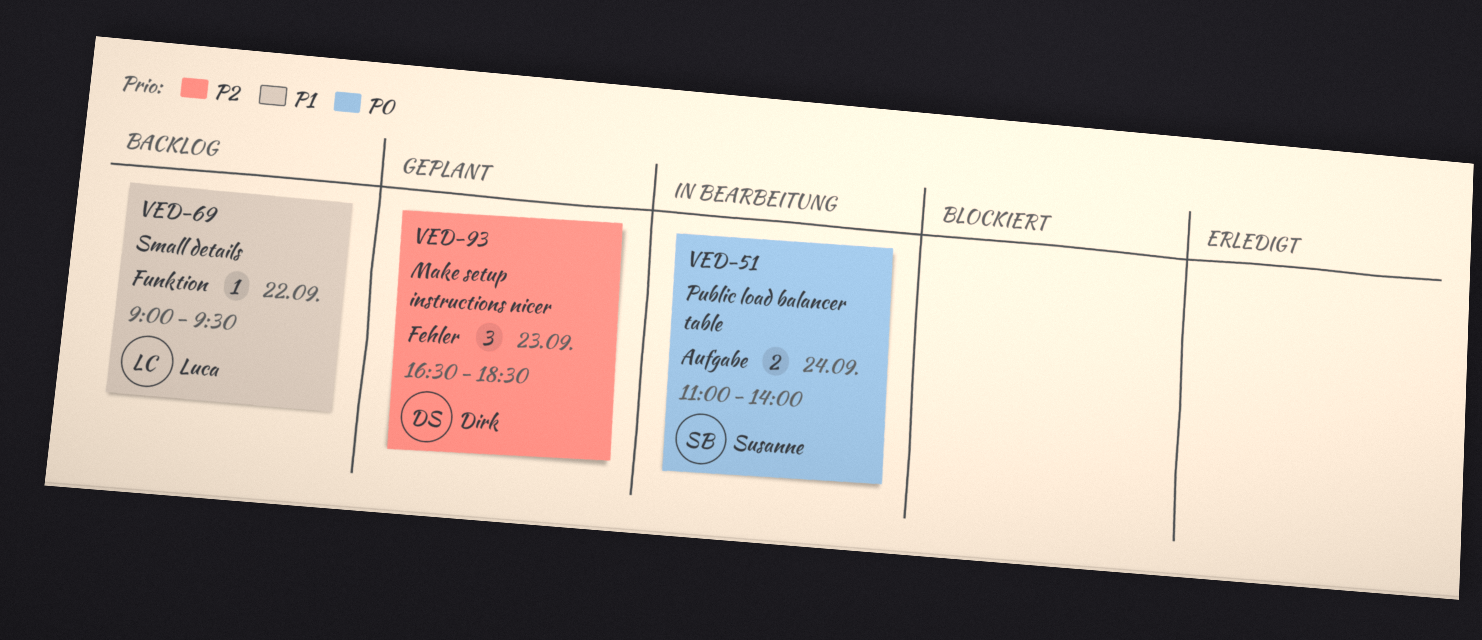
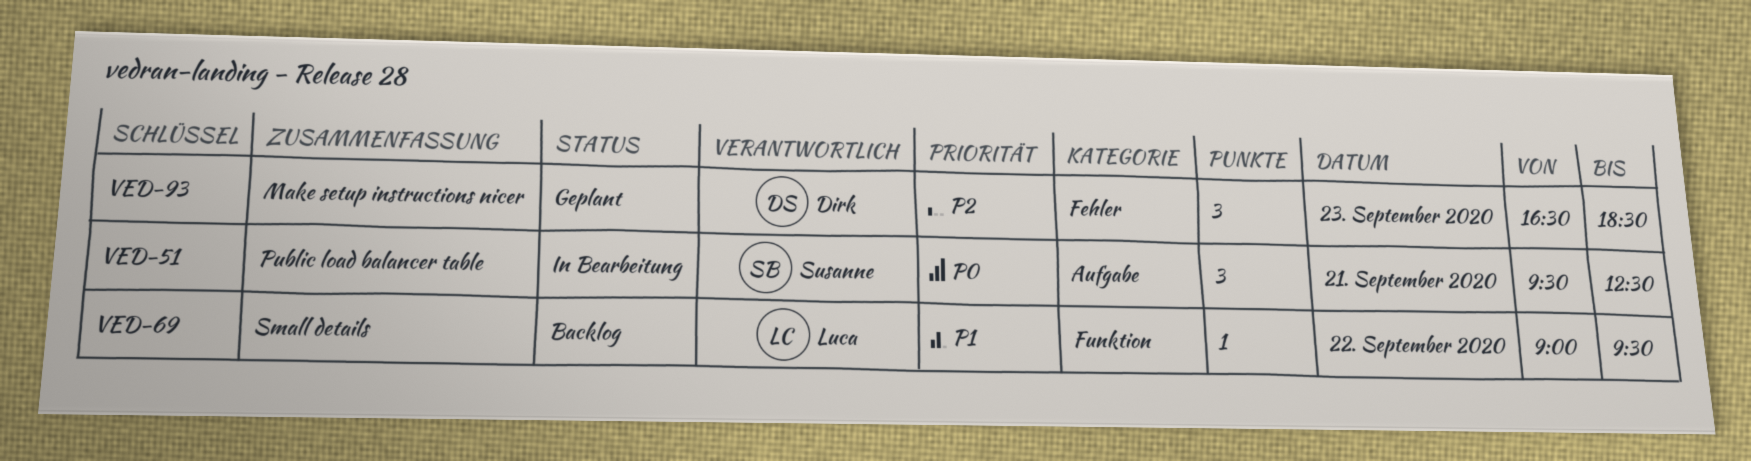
VED-51, estimate: 2 -> 3
VED-51, day: Sep 24 -> Sep 21
VED-51, begins: 11:00 -> 09:30
VED-51, ends: 14:00 -> 12:30

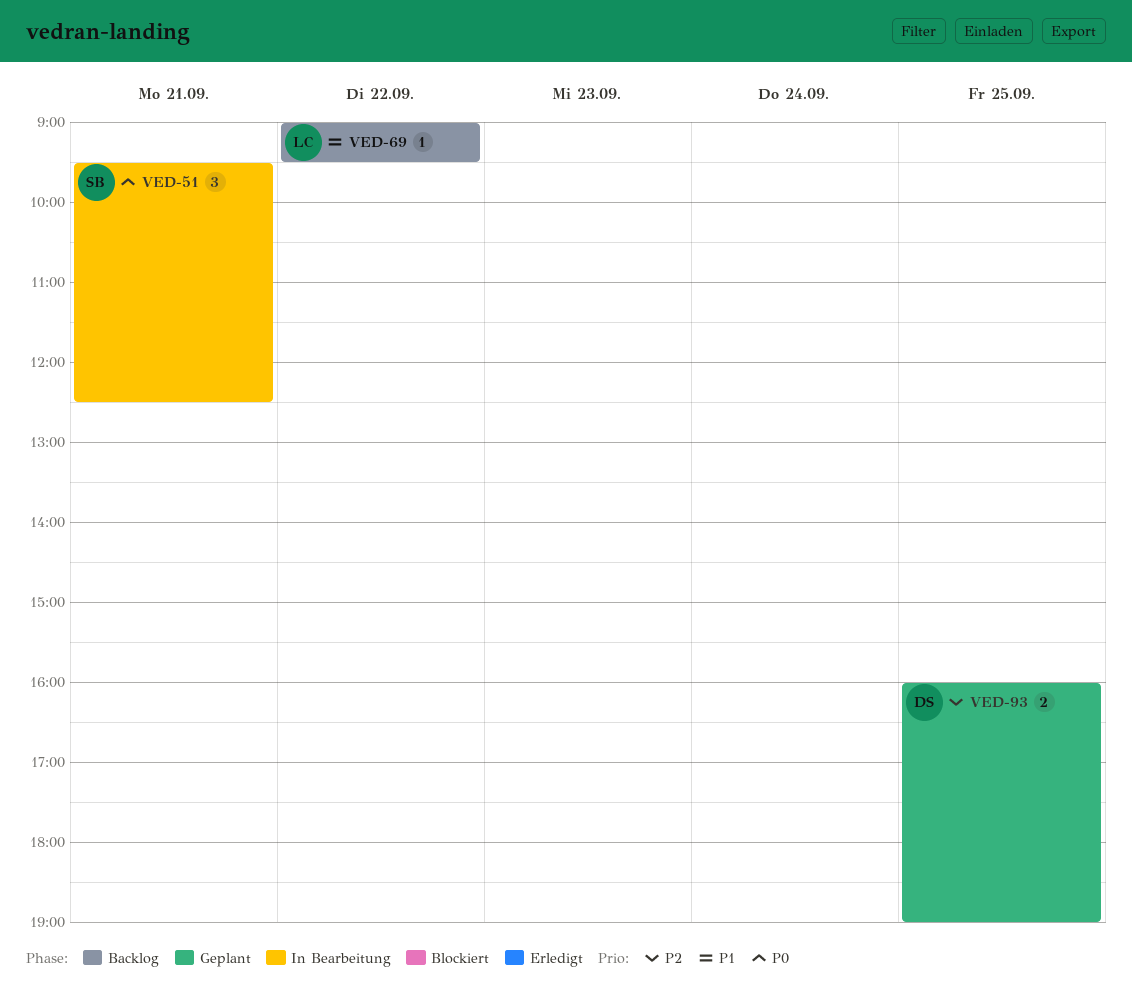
VED-93, estimate: 3 -> 2
VED-93, day: Sep 23 -> Sep 25
VED-93, begins: 16:30 -> 16:00
VED-93, ends: 18:30 -> 19:00

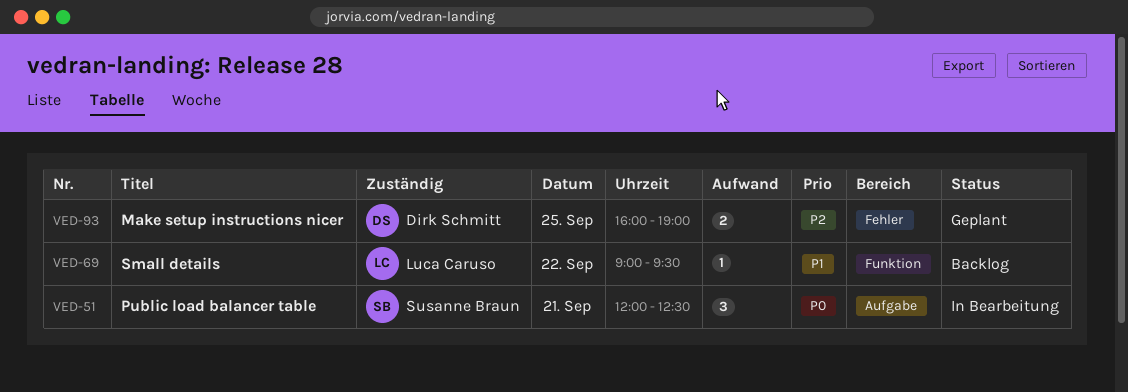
VED-51, begins: 09:30 -> 12:00

